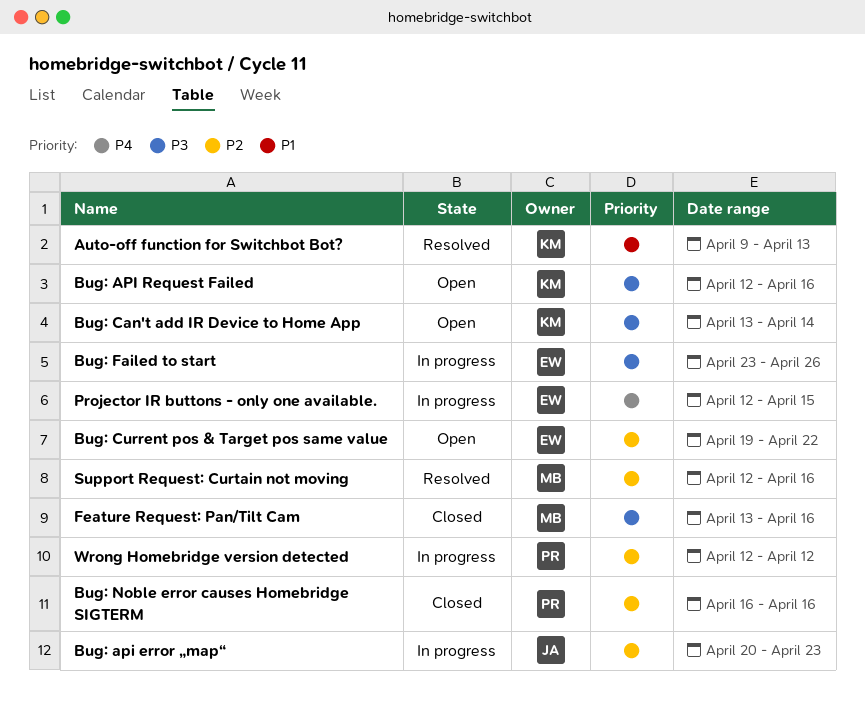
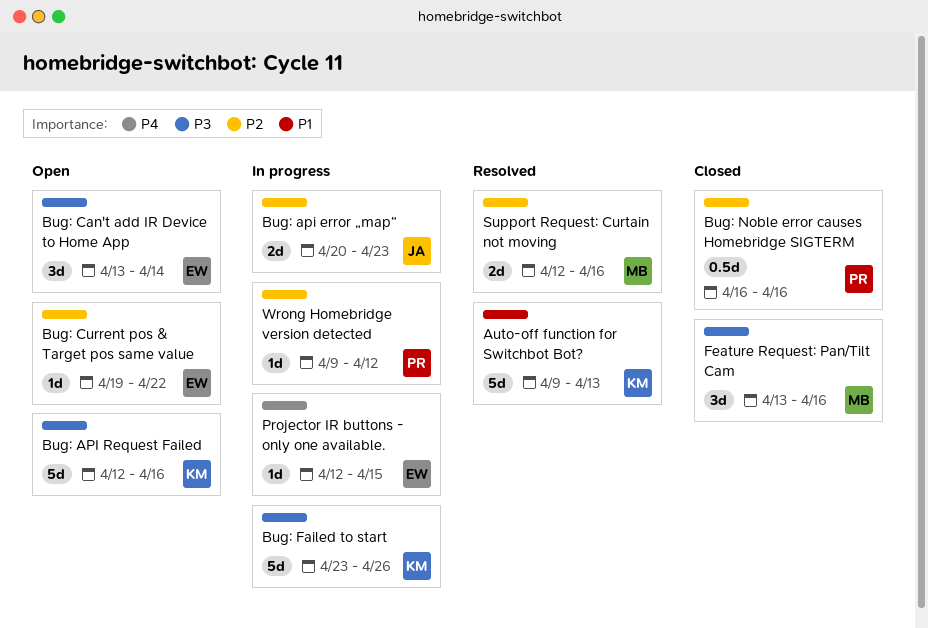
Bug: Can't add IR Device to Home App, owner: KM -> EW
Bug: Failed to start, owner: EW -> KM
Wrong Homebridge version detected, start: Apr 12 -> Apr 9

